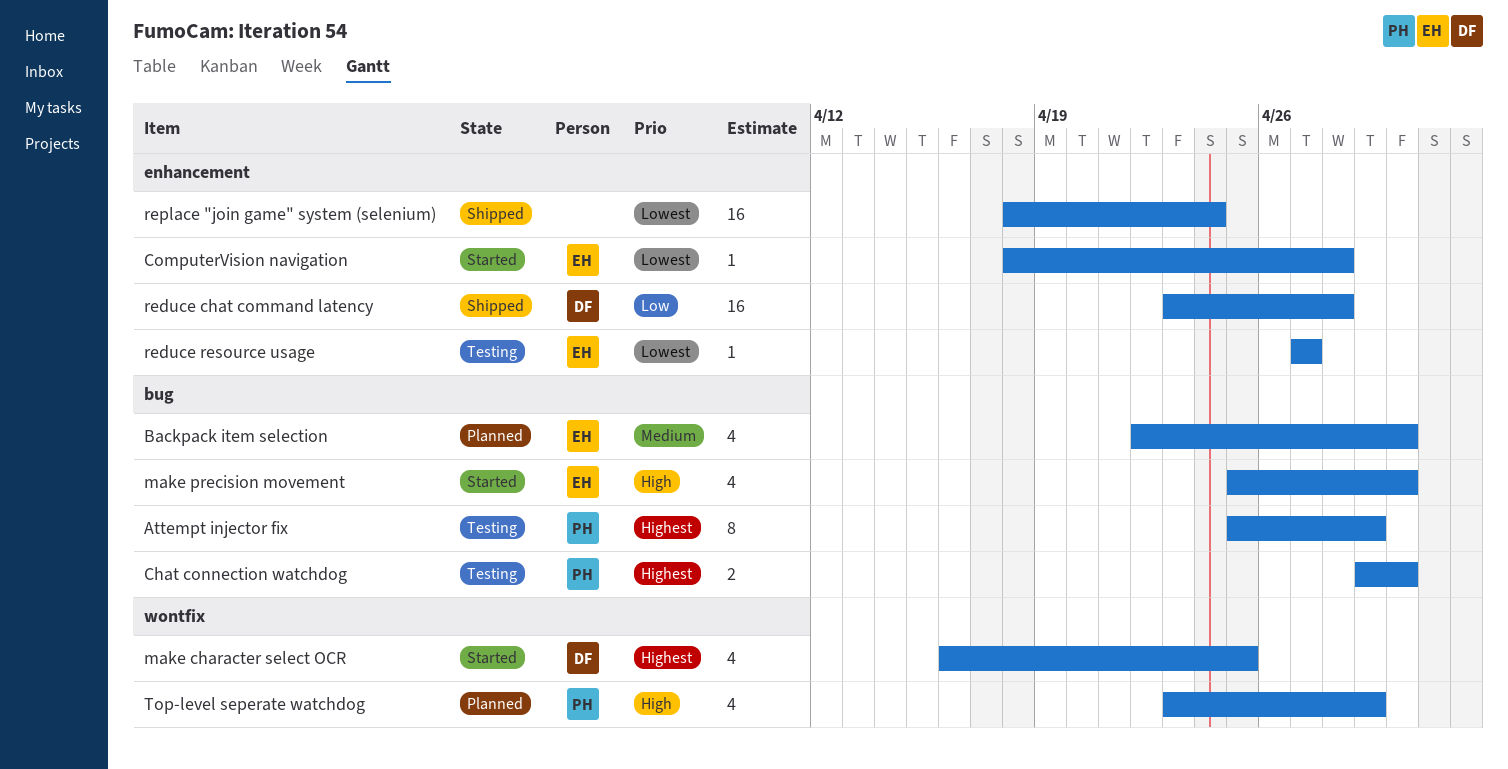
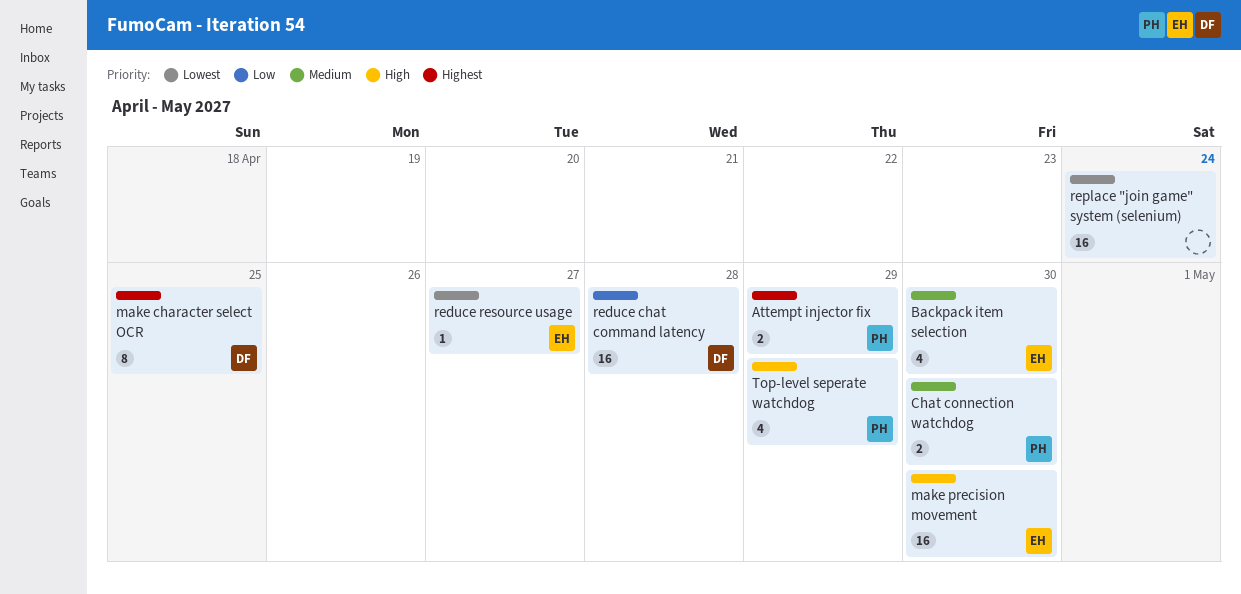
Attempt injector fix, estimate: 8 -> 2
Chat connection watchdog, priority: Highest -> Medium
ComputerVision navigation: present -> none
make character select OCR, estimate: 4 -> 8
make precision movement, estimate: 4 -> 16

